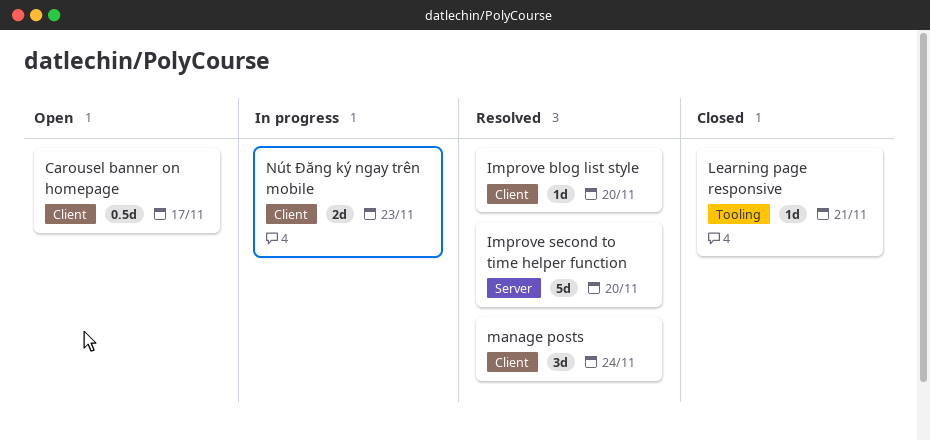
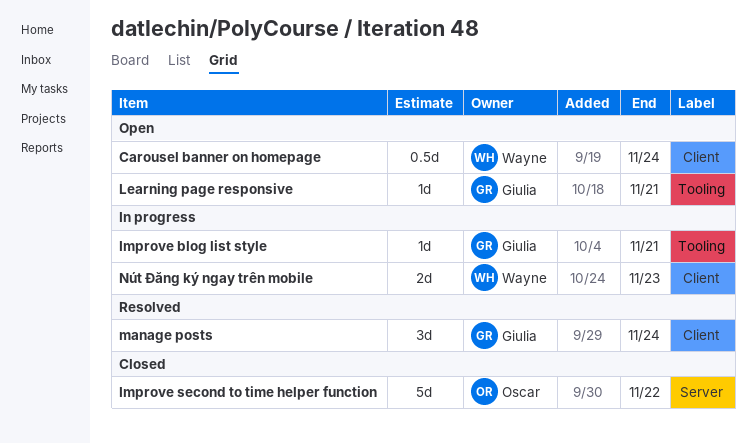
Carousel banner on homepage, due: Nov 17 -> Nov 24
Improve blog list style, status: Resolved -> In progress
Improve blog list style, label: Client -> Tooling
Improve blog list style, due: Nov 20 -> Nov 21
Improve second to time helper function, status: Resolved -> Closed
Improve second to time helper function, due: Nov 20 -> Nov 22
Learning page responsive, status: Closed -> Open

